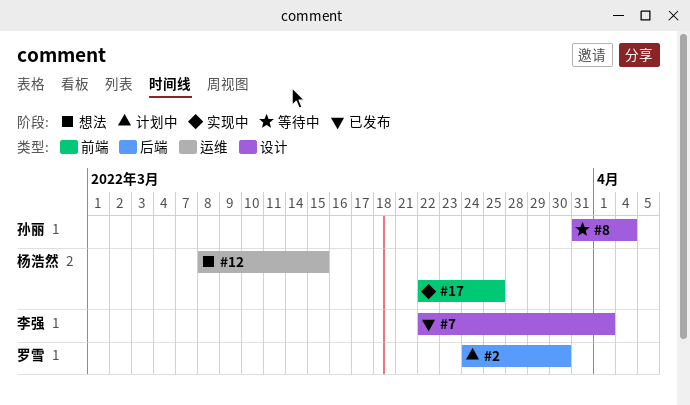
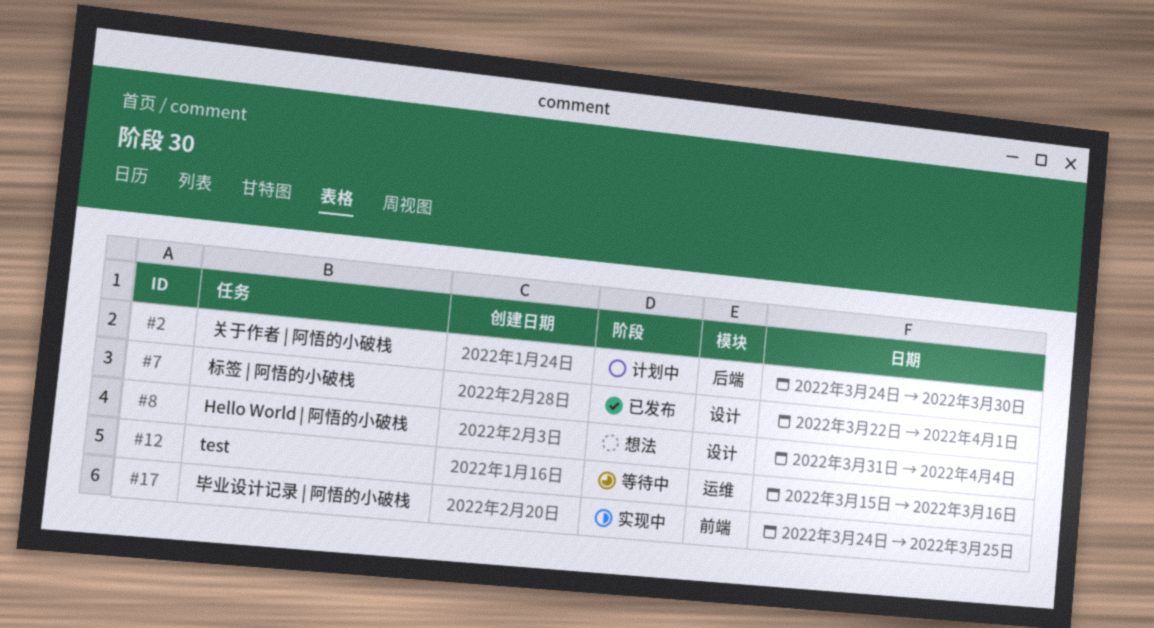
#8, status: 等待中 -> 想法
#12, status: 想法 -> 等待中
#12, start: Mar 8 -> Mar 15
#12, due: Mar 15 -> Mar 16
#17, start: Mar 22 -> Mar 24

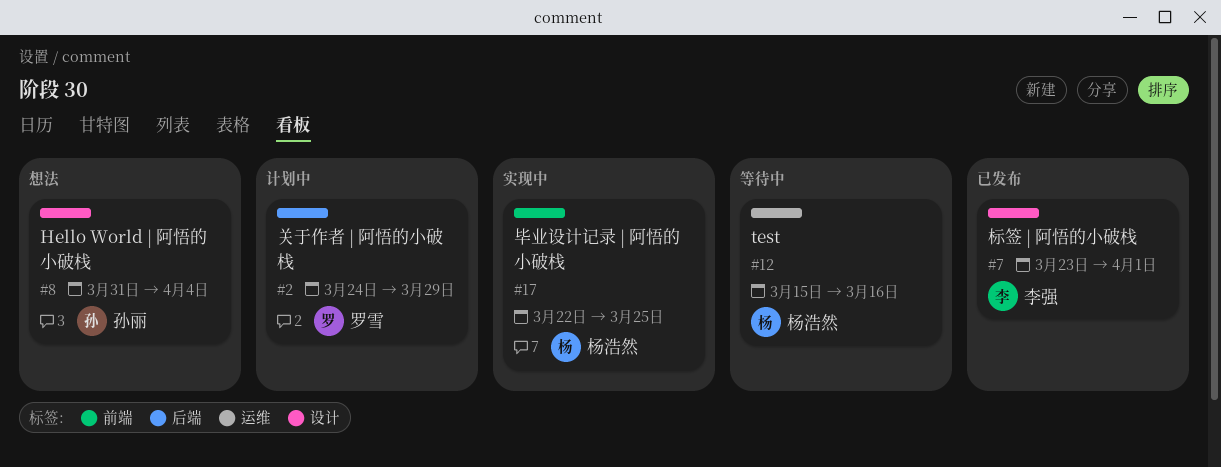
#2, due: Mar 30 -> Mar 29
#7, start: Mar 22 -> Mar 23
#17, start: Mar 24 -> Mar 22

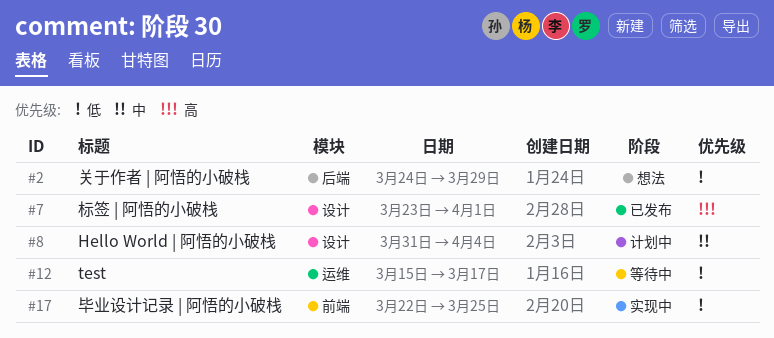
#2, status: 计划中 -> 想法
#8, status: 想法 -> 计划中
#12, due: Mar 16 -> Mar 17

